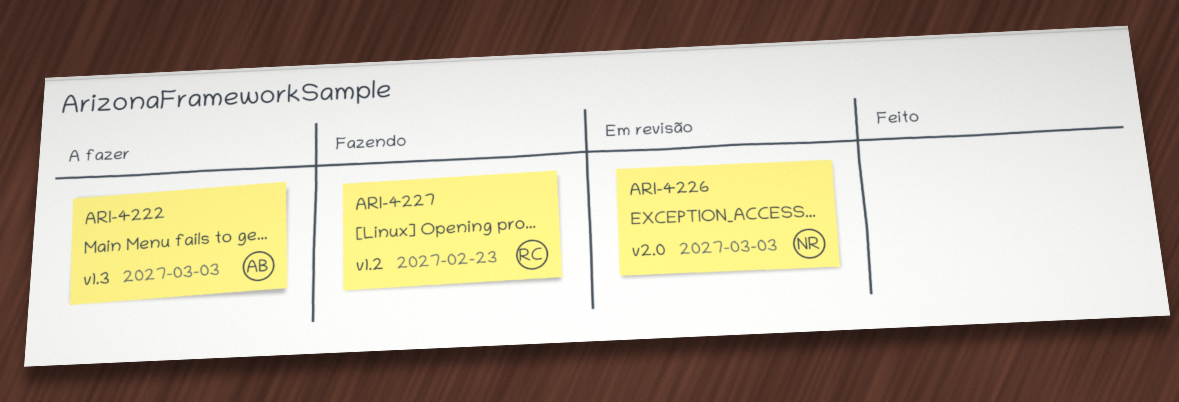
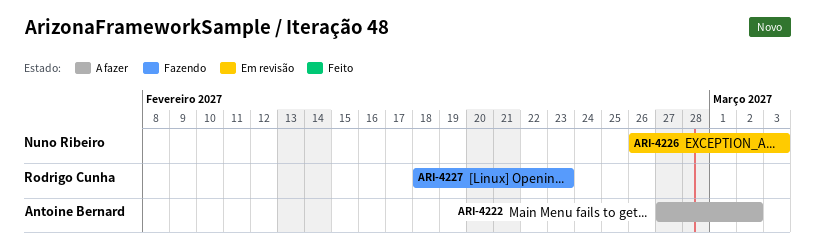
ARI-4222, due: Mar 3 -> Mar 2

